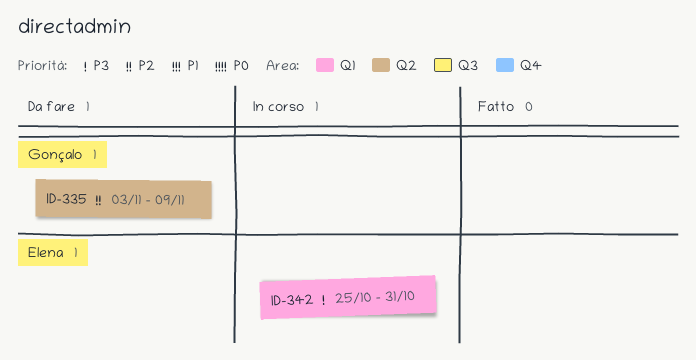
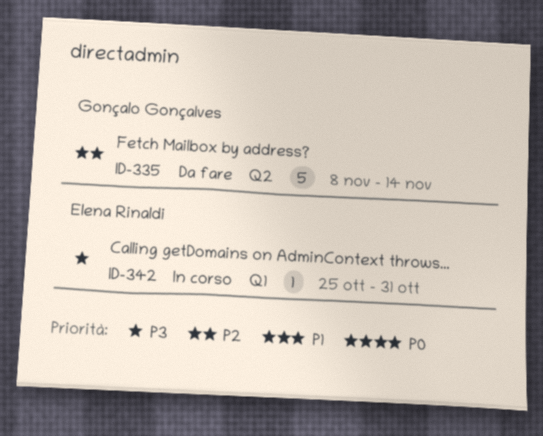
ID-335, start: Nov 3 -> Nov 8
ID-335, due: Nov 9 -> Nov 14

